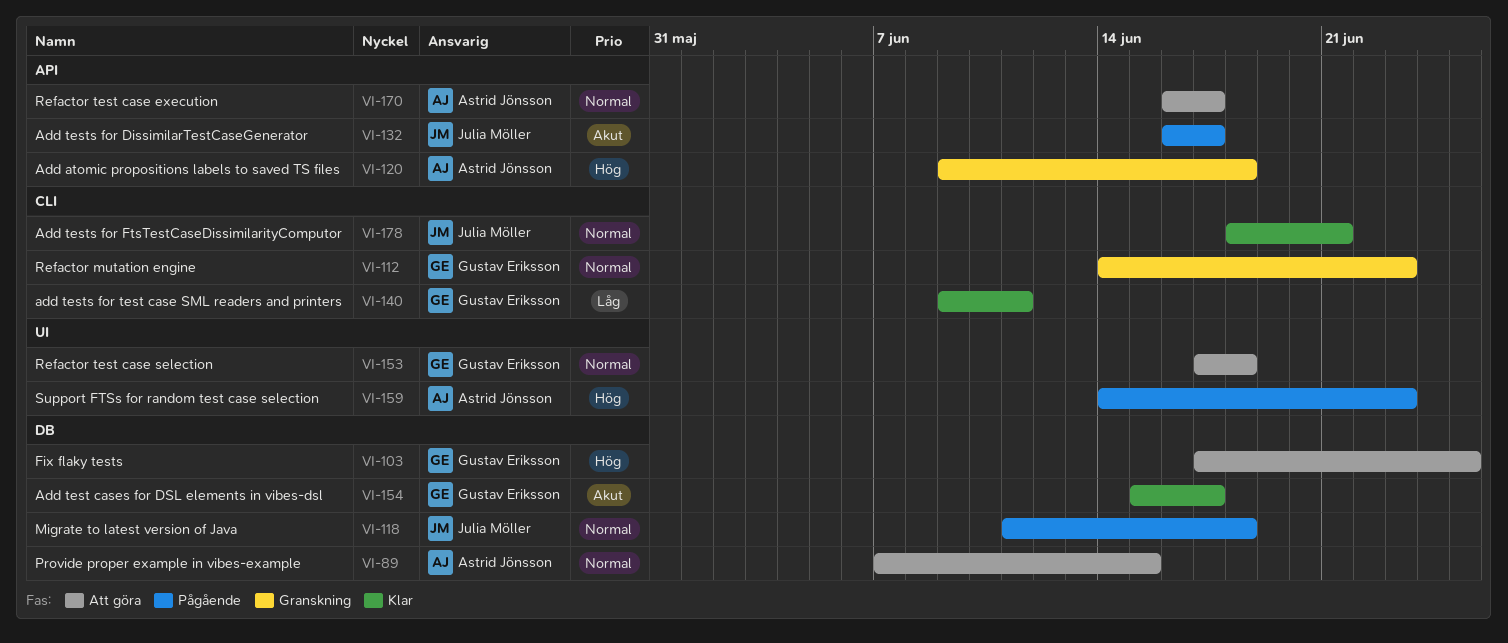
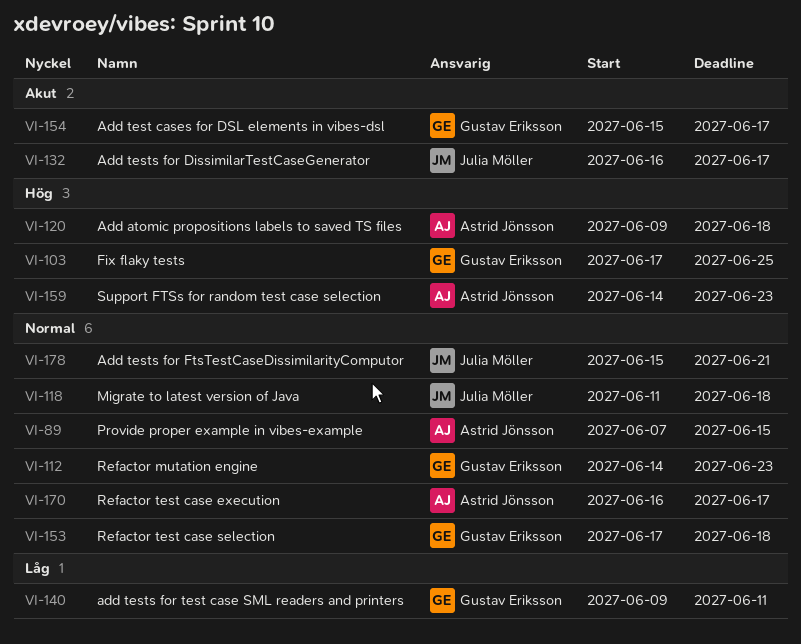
VI-178, start: Jun 18 -> Jun 15

